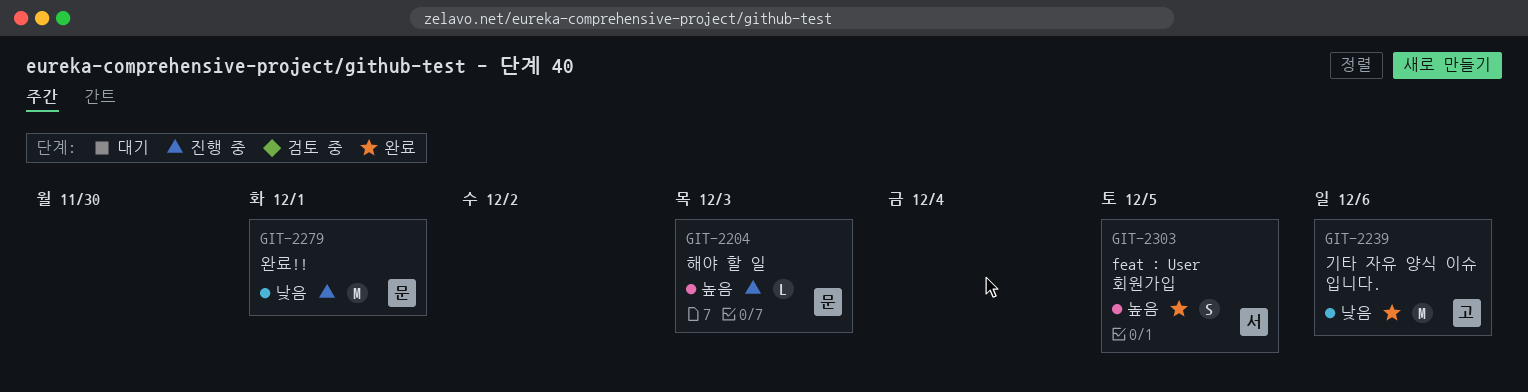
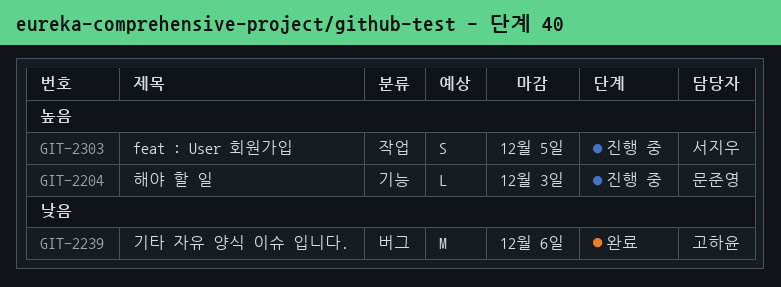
GIT-2279: present -> none
GIT-2303, status: 완료 -> 진행 중

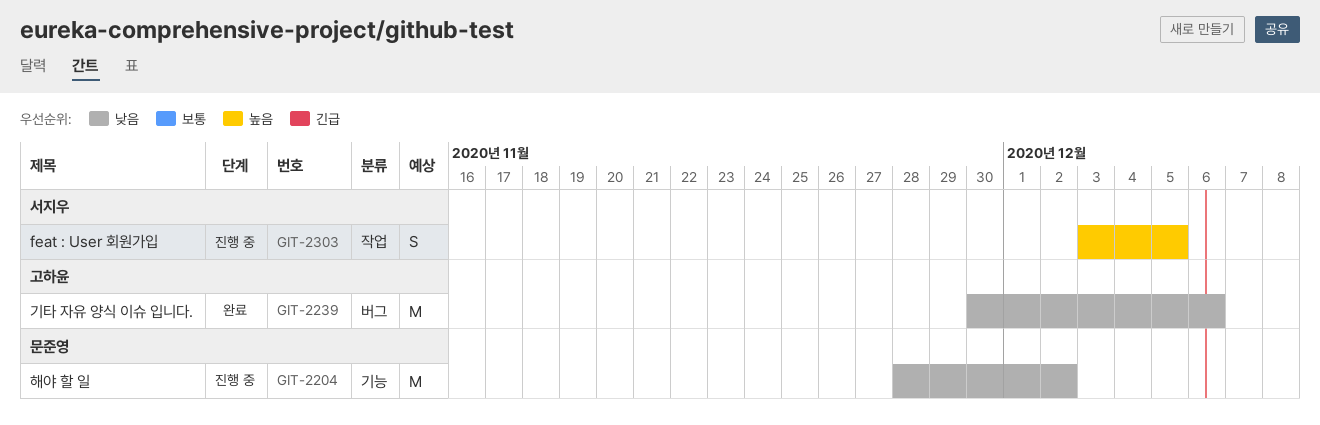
GIT-2204, priority: 높음 -> 낮음
GIT-2204, estimate: L -> M
GIT-2204, due: Dec 3 -> Dec 2

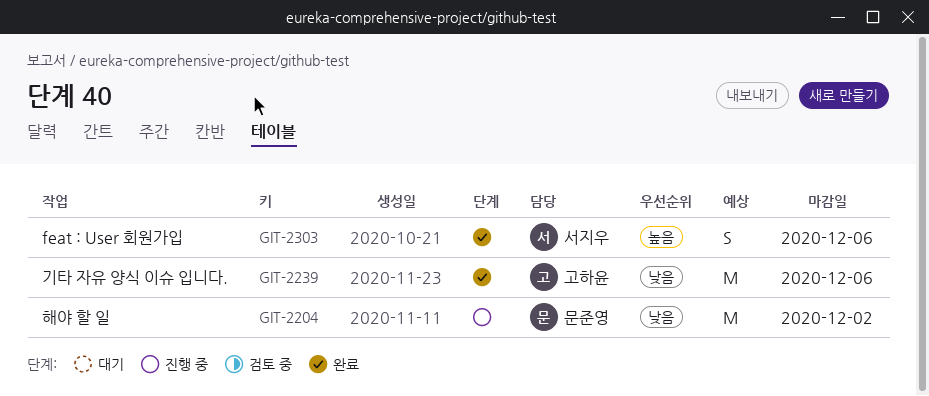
GIT-2303, status: 진행 중 -> 완료
GIT-2303, due: Dec 5 -> Dec 6

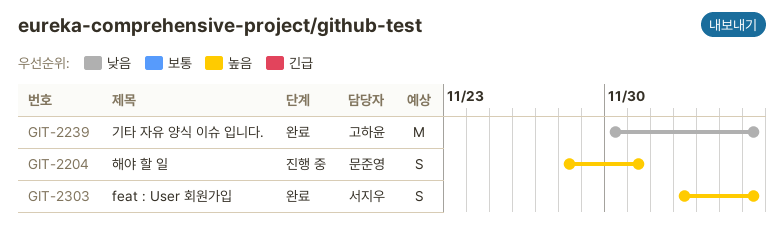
GIT-2204, priority: 낮음 -> 높음
GIT-2204, estimate: M -> S
GIT-2204, due: Dec 2 -> Dec 1

